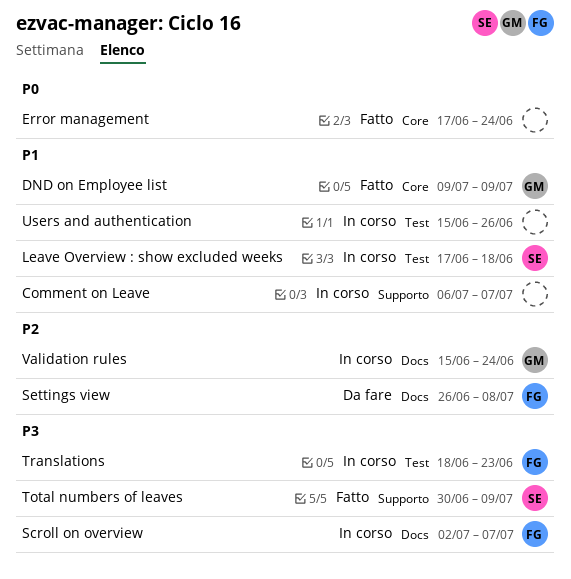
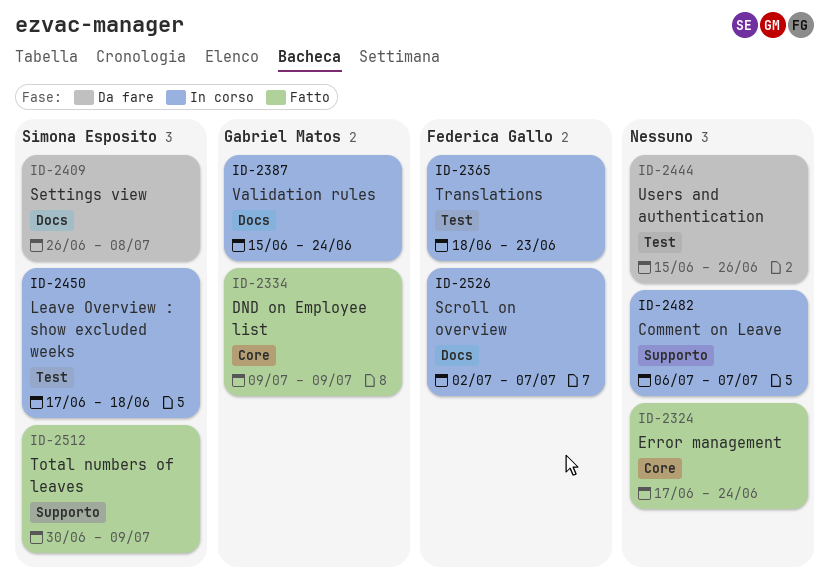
Settings view, owner: Federica Gallo -> Simona Esposito
Users and authentication, status: In corso -> Da fare

